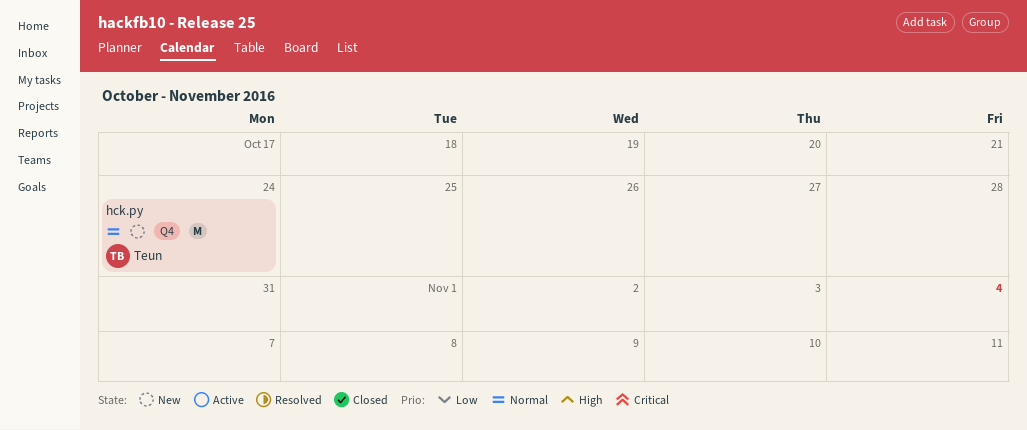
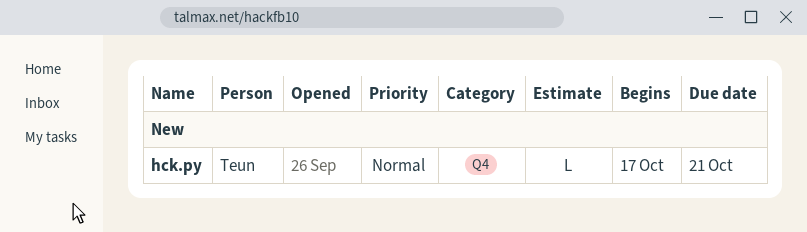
hck.py, estimate: M -> L
hck.py, due: Oct 24 -> Oct 21

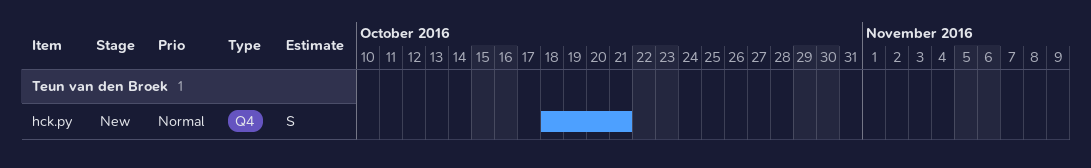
hck.py, estimate: L -> S
hck.py, start: Oct 17 -> Oct 18

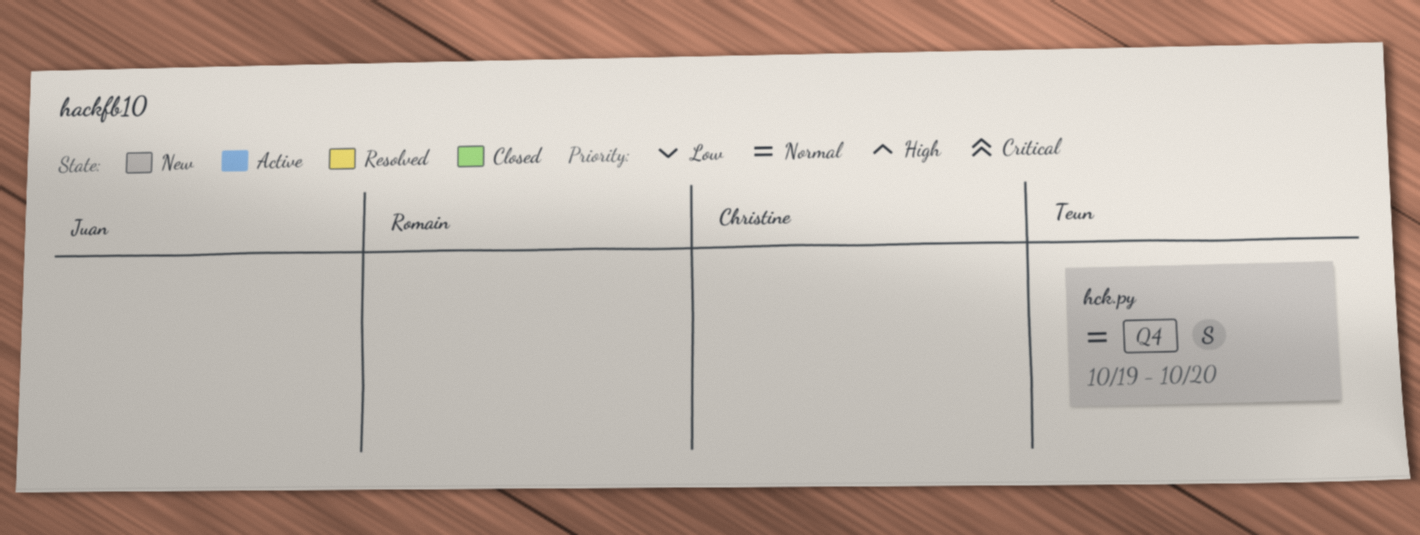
hck.py, start: Oct 18 -> Oct 19
hck.py, due: Oct 21 -> Oct 20

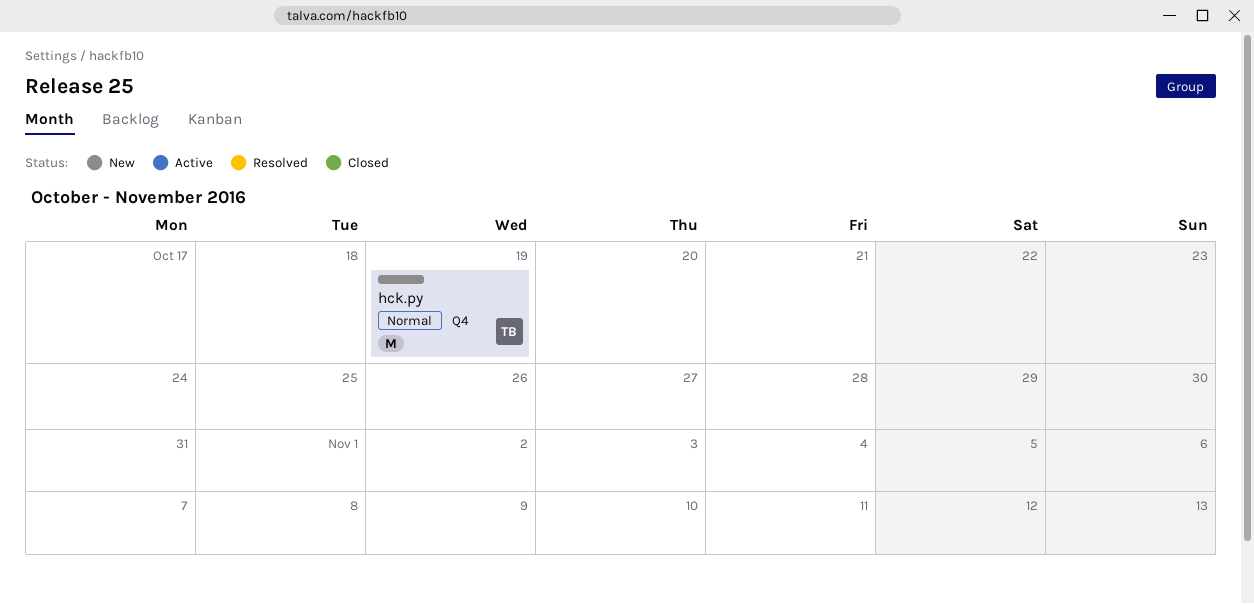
hck.py, estimate: S -> M
hck.py, due: Oct 20 -> Oct 19

